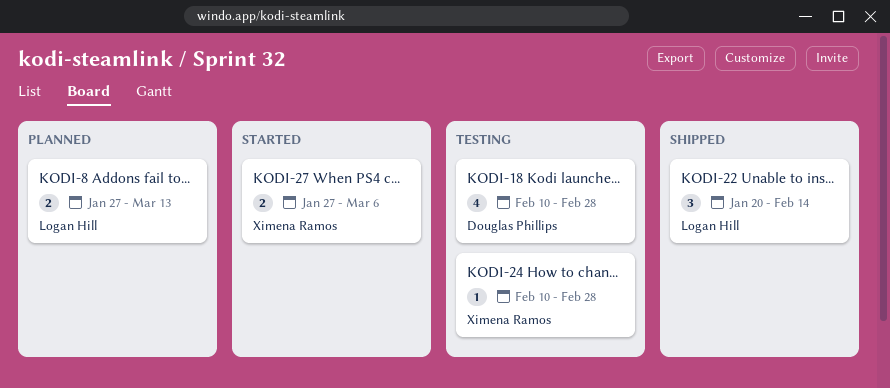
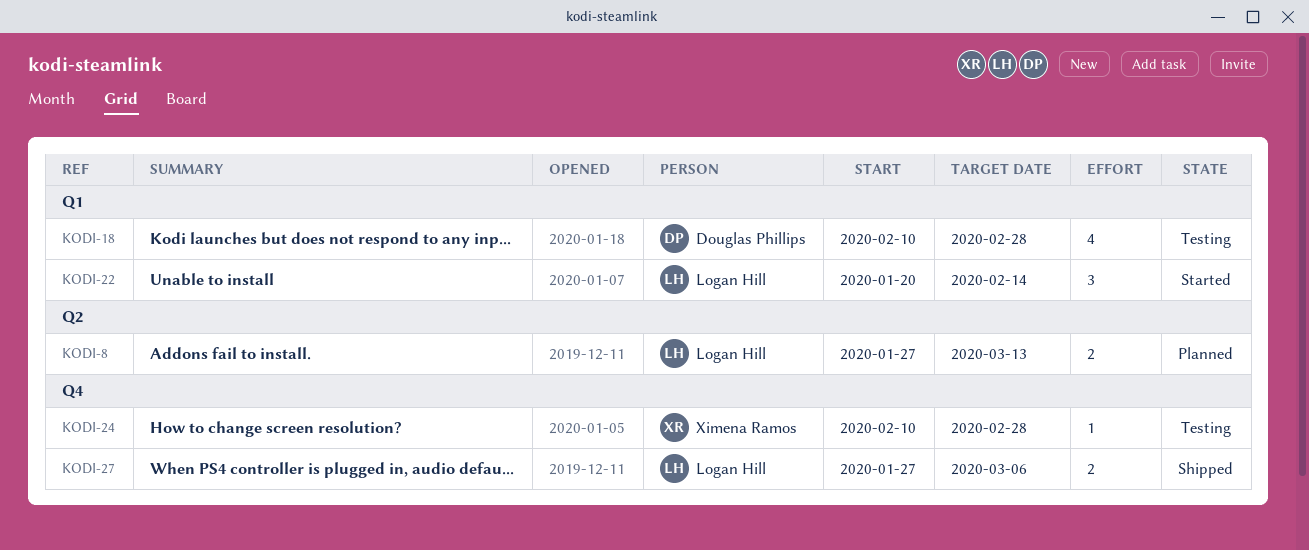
KODI-22, status: Shipped -> Started
KODI-27, status: Started -> Shipped
KODI-27, owner: Ximena Ramos -> Logan Hill

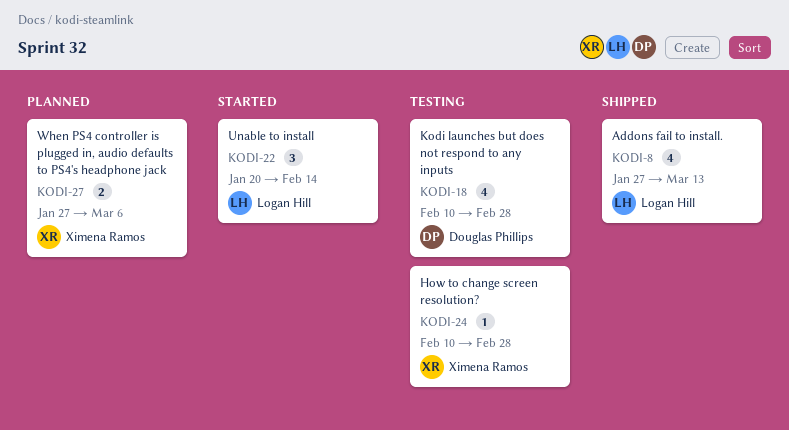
KODI-8, status: Planned -> Shipped
KODI-8, estimate: 2 -> 4
KODI-27, status: Shipped -> Planned
KODI-27, owner: Logan Hill -> Ximena Ramos

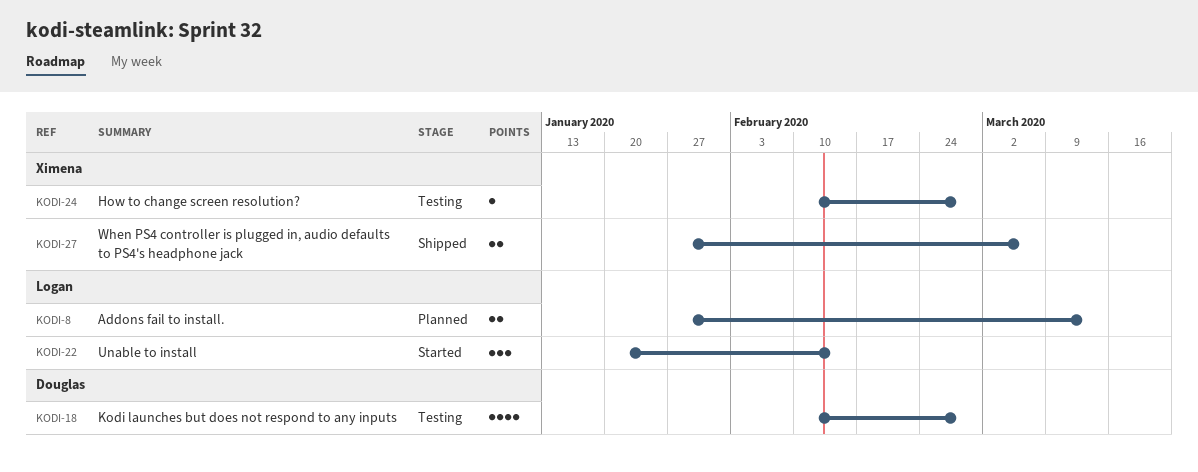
KODI-8, status: Shipped -> Planned
KODI-8, estimate: 4 -> 2
KODI-27, status: Planned -> Shipped

